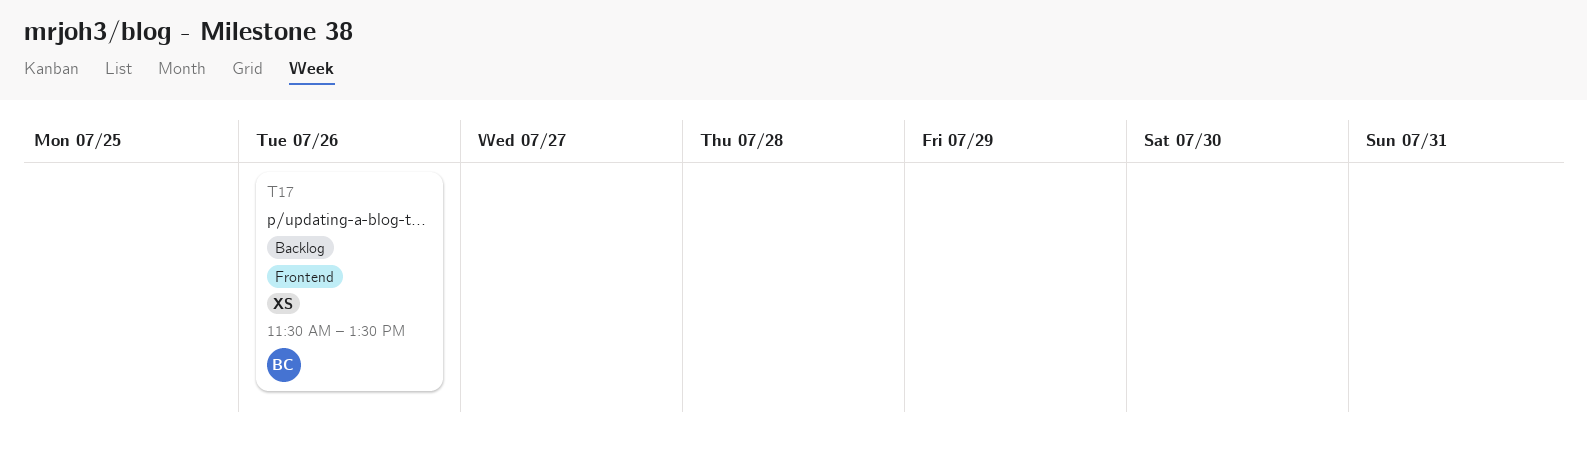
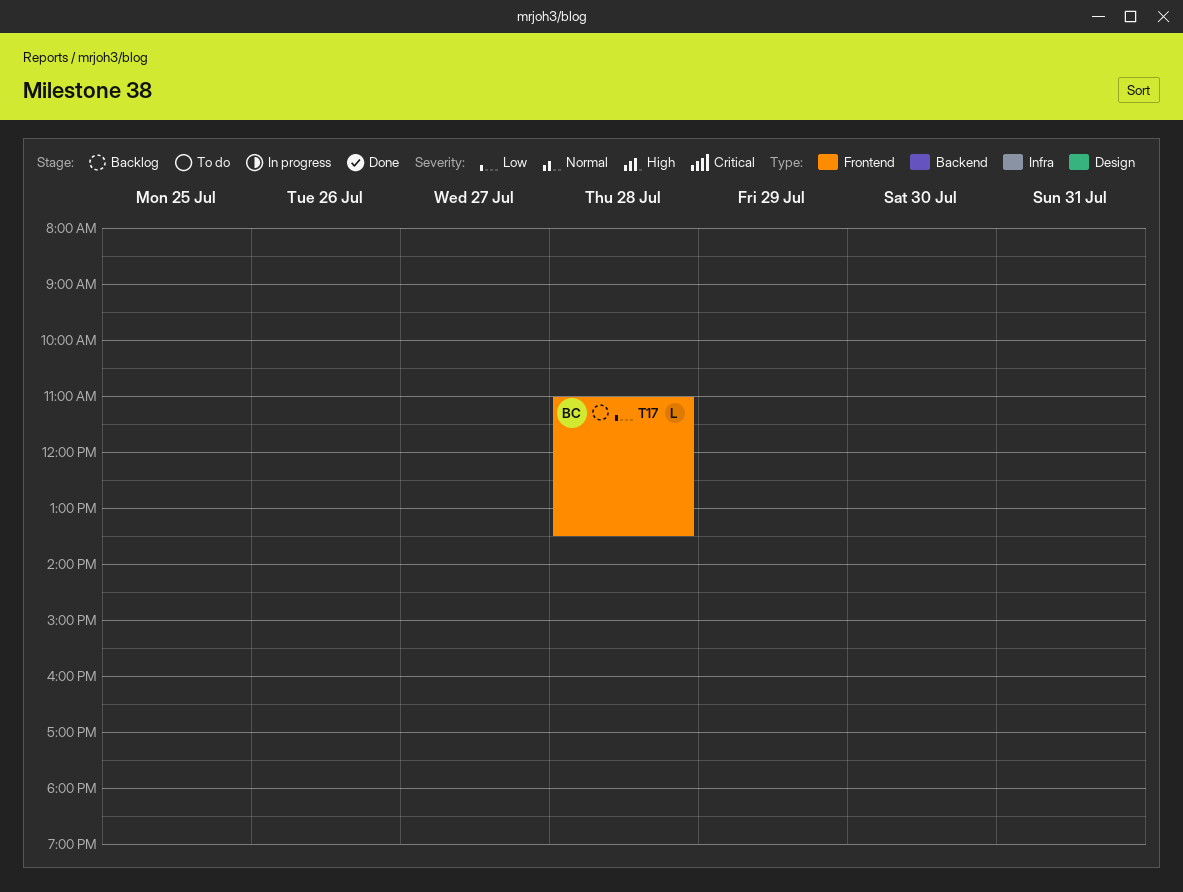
T17, estimate: XS -> L
T17, day: Jul 26 -> Jul 28
T17, begins: 11:30 -> 11:00

